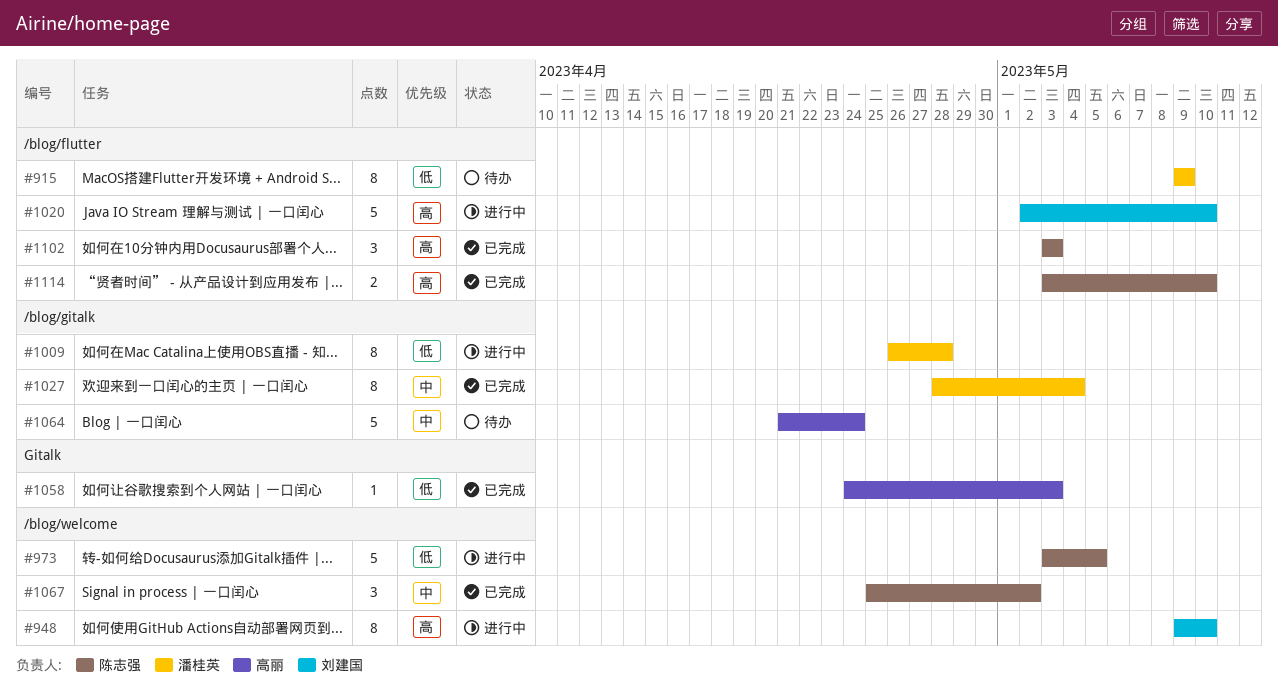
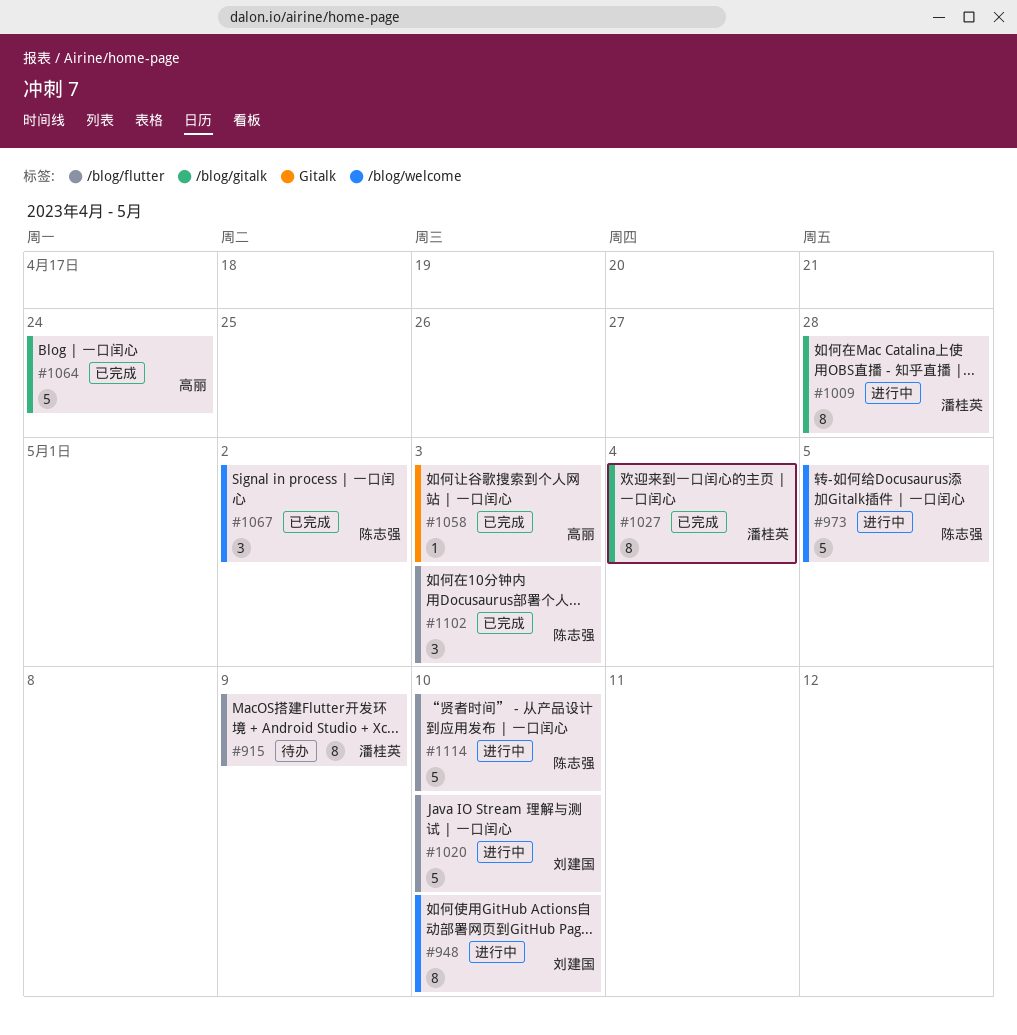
#1064, status: 待办 -> 已完成
#1114, status: 已完成 -> 进行中
#1114, estimate: 2 -> 5

